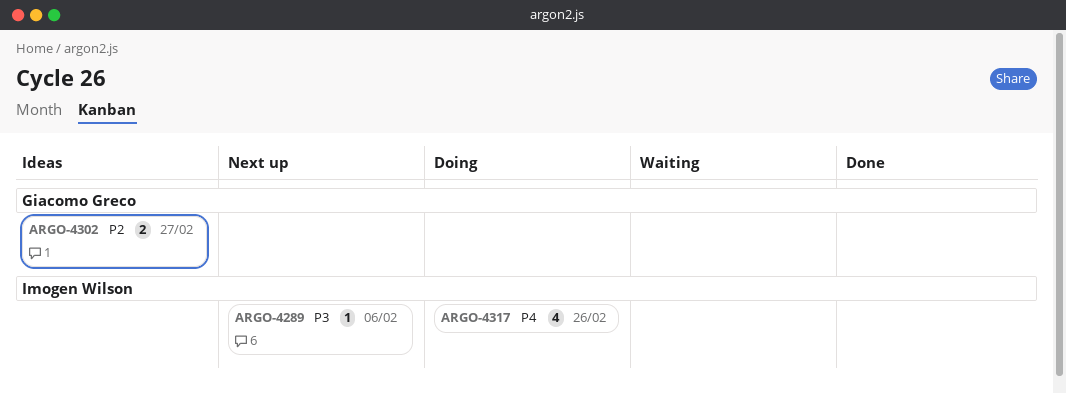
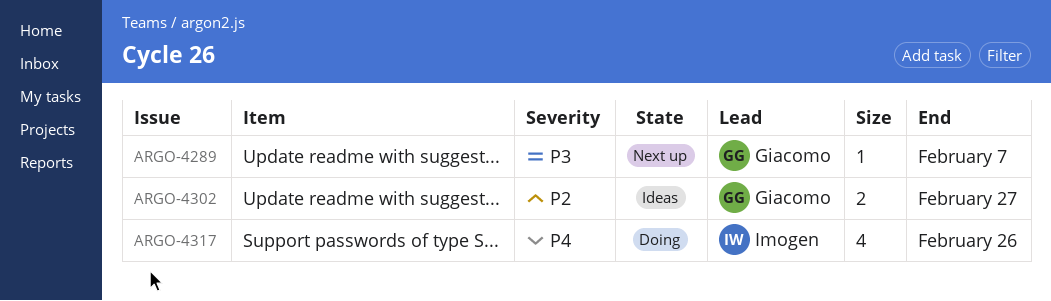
ARGO-4289, owner: Imogen Wilson -> Giacomo Greco
ARGO-4289, due: Feb 6 -> Feb 7

